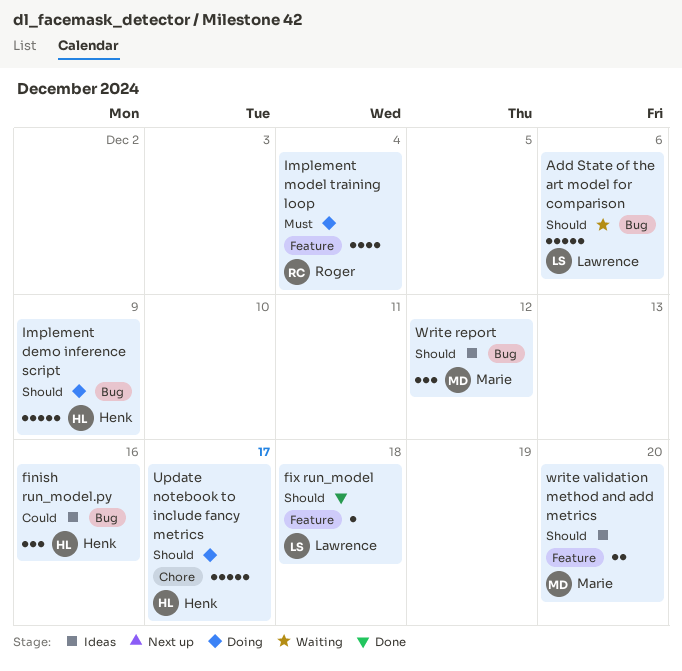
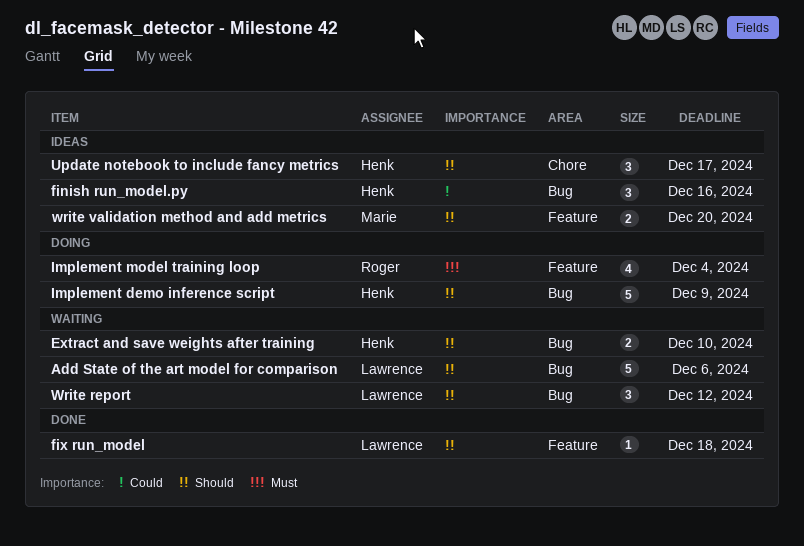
Extract and save weights after training: none -> present
Update notebook to include fancy metrics, status: Doing -> Ideas
Update notebook to include fancy metrics, estimate: 5 -> 3
Write report, status: Ideas -> Waiting
Write report, owner: Marie -> Lawrence

